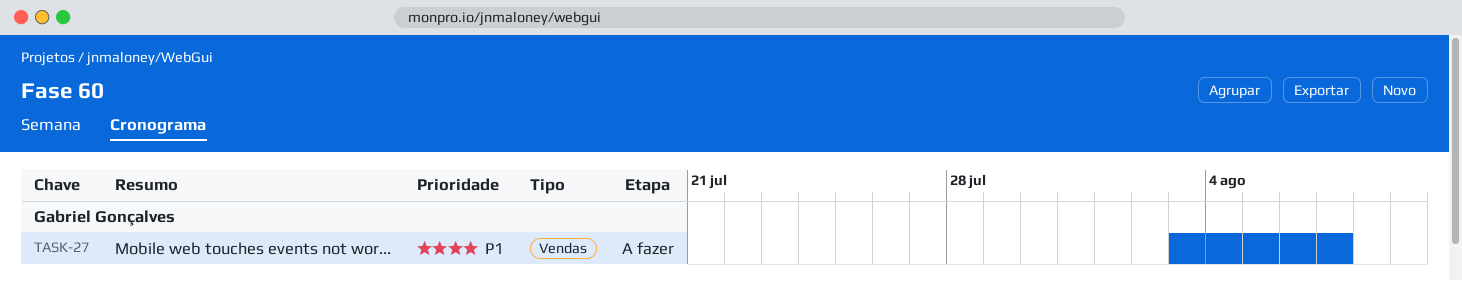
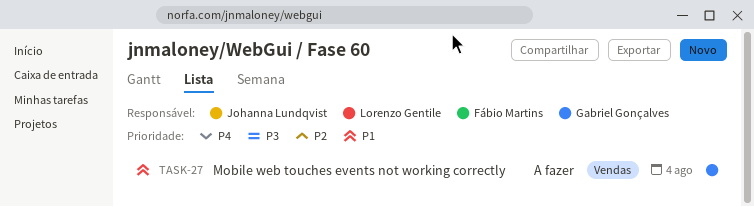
TASK-27, due: Aug 7 -> Aug 4

